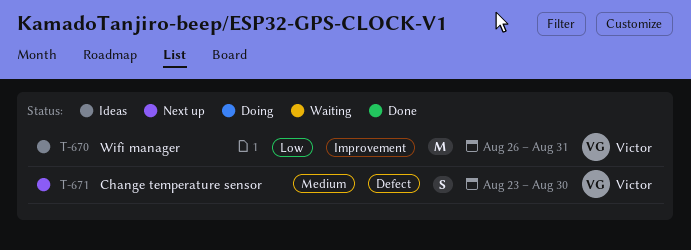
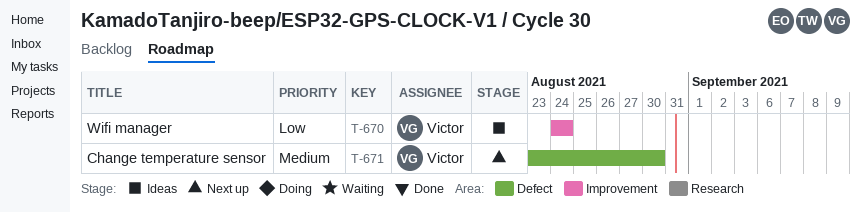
T-670, start: Aug 26 -> Aug 24
T-670, due: Aug 31 -> Aug 24

